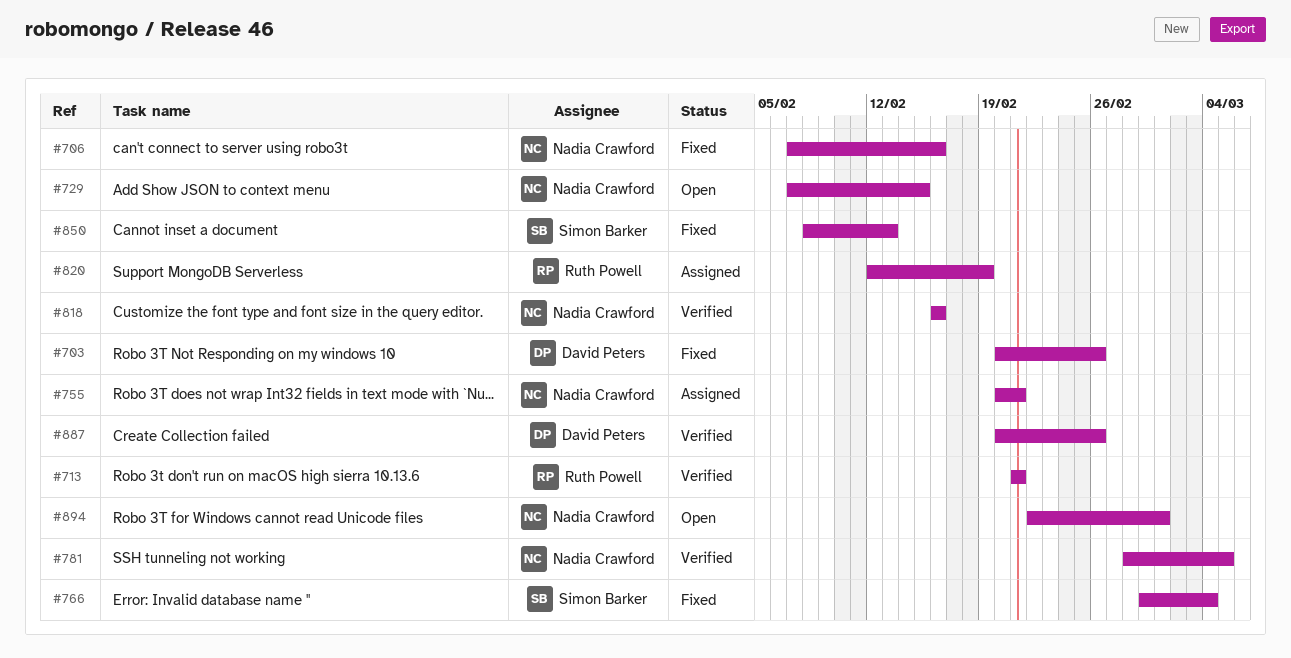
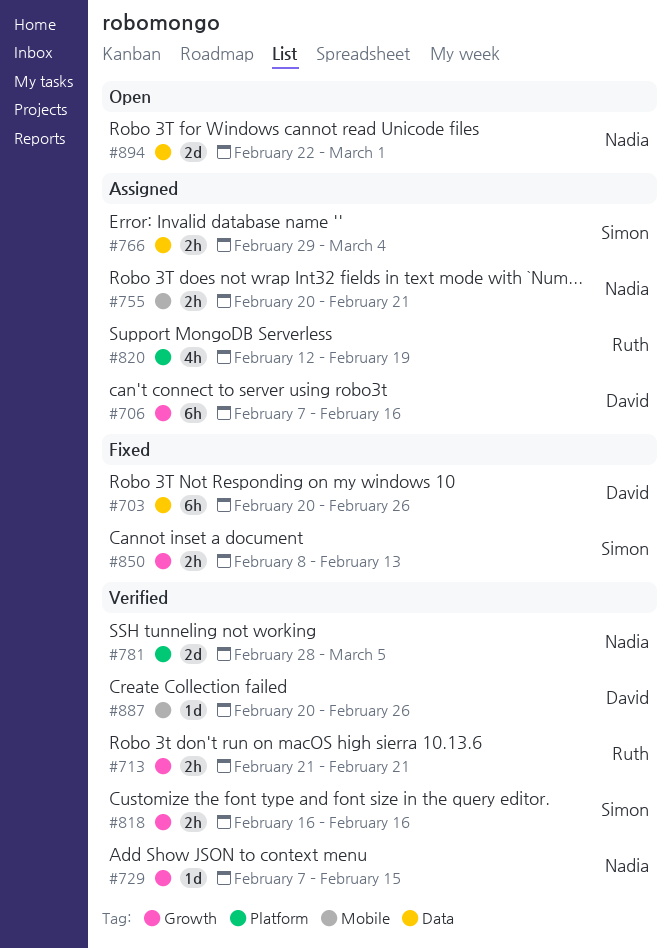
#706, status: Fixed -> Assigned
#706, owner: Nadia Crawford -> David Peters
#729, status: Open -> Verified
#766, status: Fixed -> Assigned
#818, owner: Nadia Crawford -> Simon Barker

